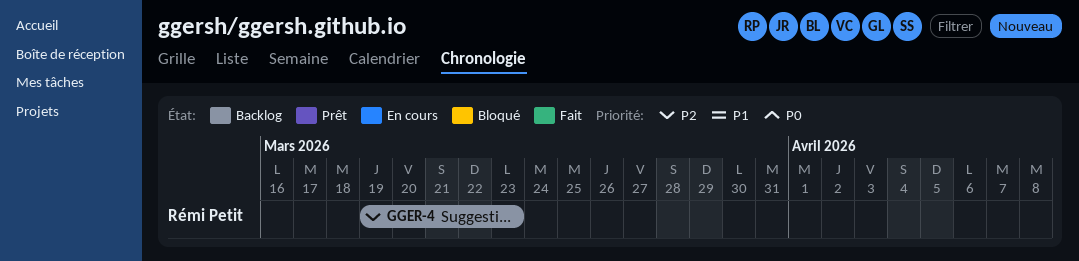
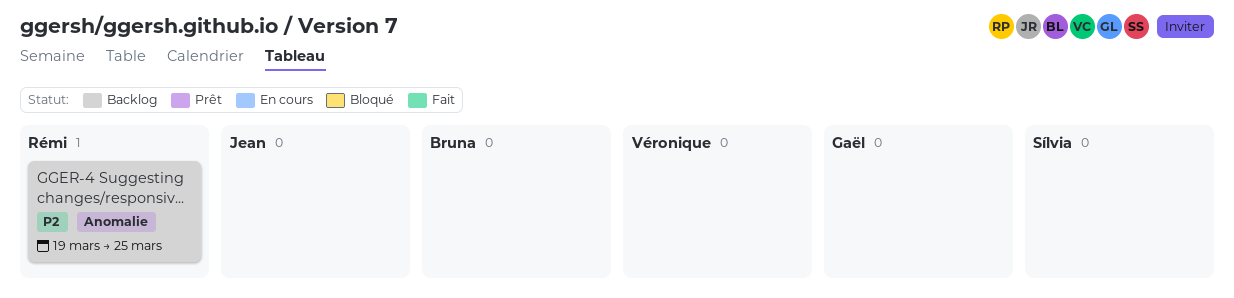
GGER-4, due: Mar 23 -> Mar 25

